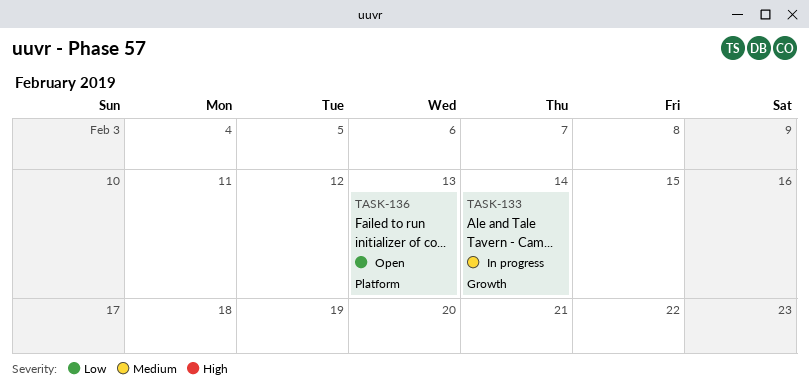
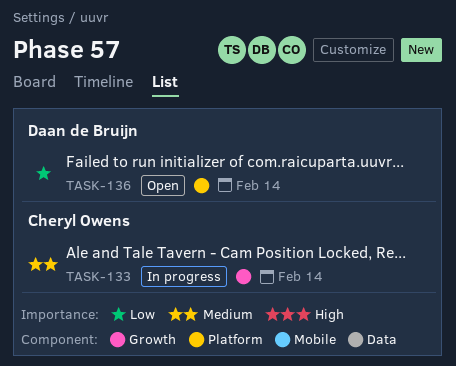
TASK-136, due: Feb 13 -> Feb 14

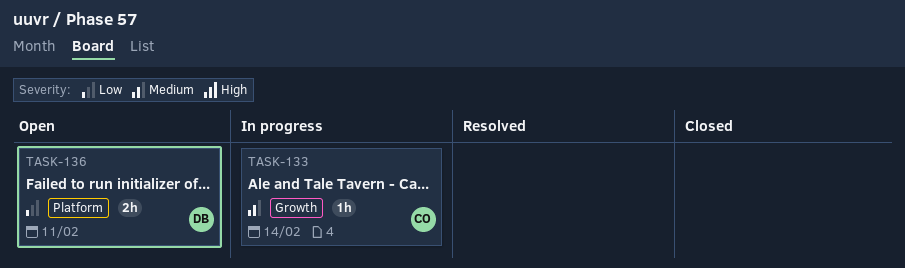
TASK-136, due: Feb 14 -> Feb 11

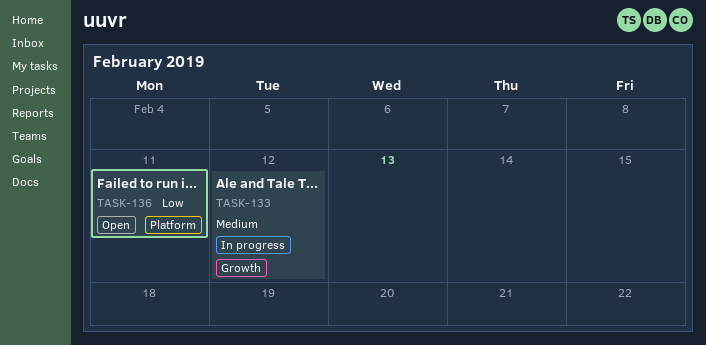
TASK-133, due: Feb 14 -> Feb 12

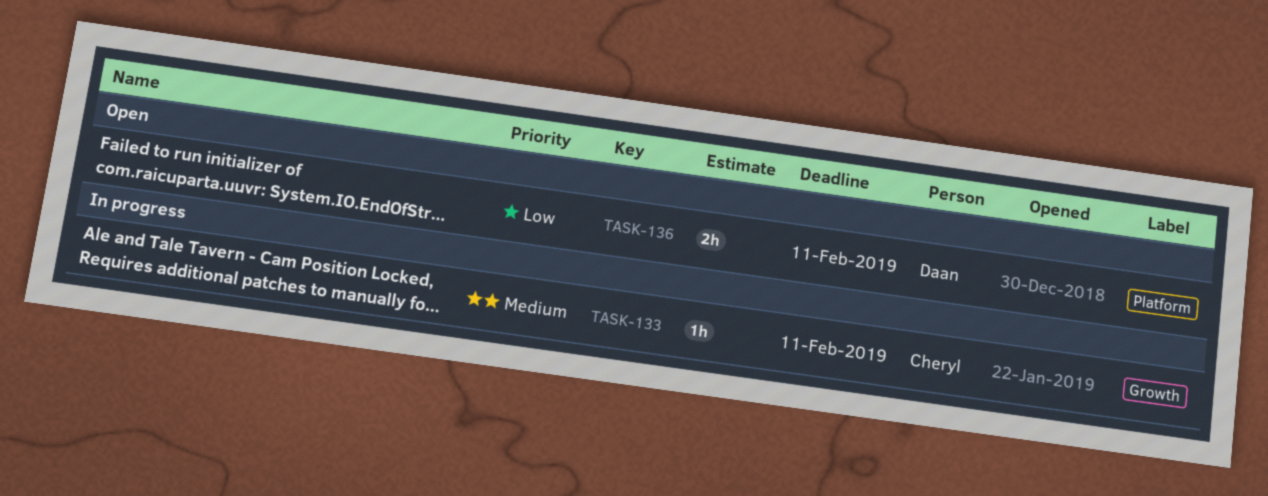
TASK-133, due: Feb 12 -> Feb 11

